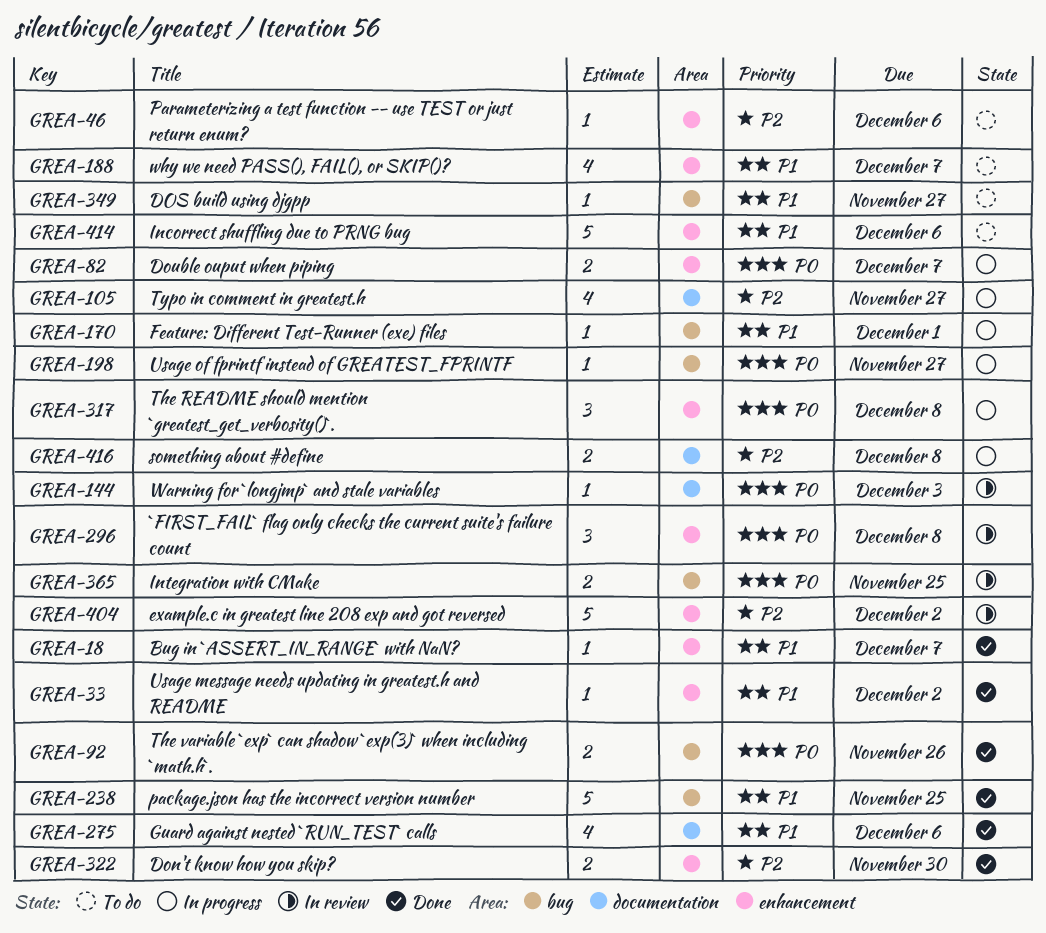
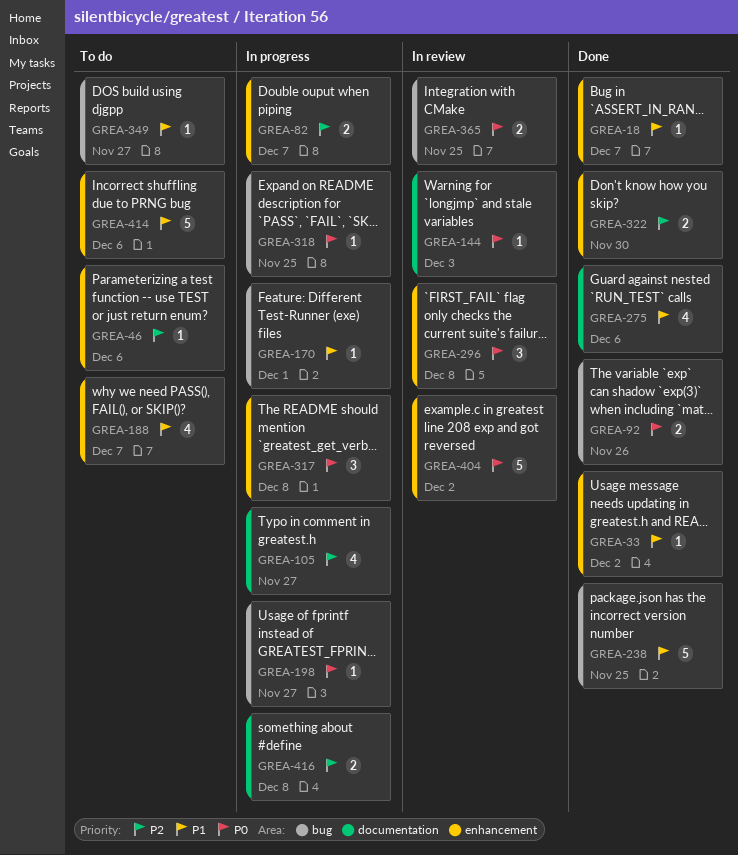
GREA-82, priority: P0 -> P2
GREA-318: none -> present
GREA-404, priority: P2 -> P0

